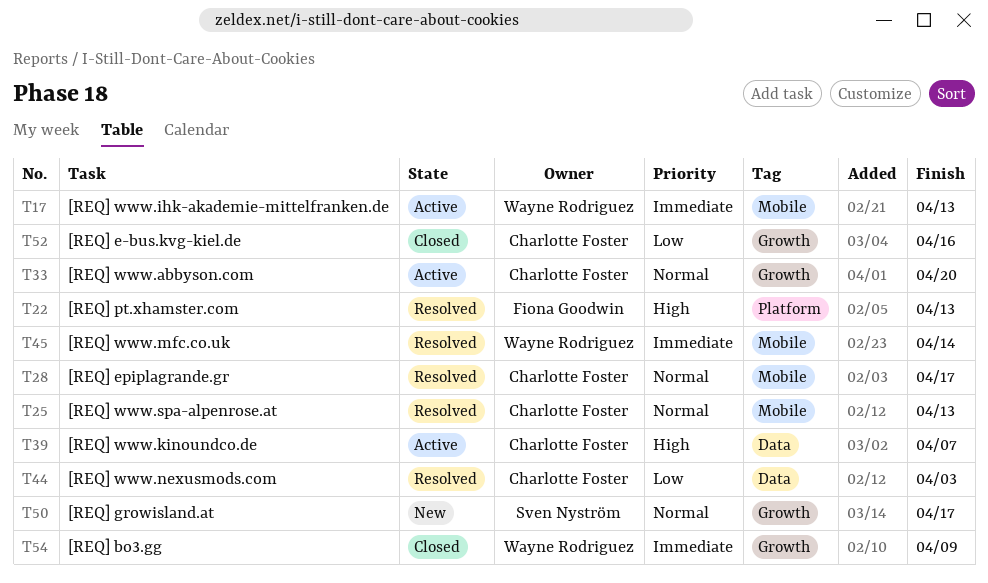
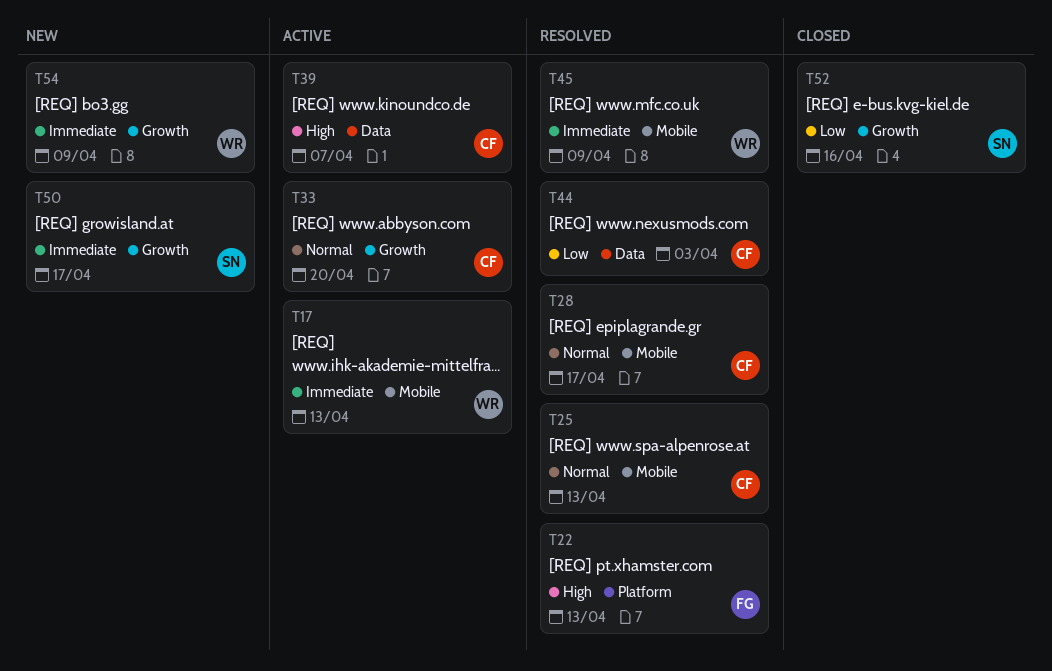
T45, due: Apr 14 -> Apr 9
T50, priority: Normal -> Immediate
T52, owner: Charlotte Foster -> Sven Nyström
T54, status: Closed -> New

